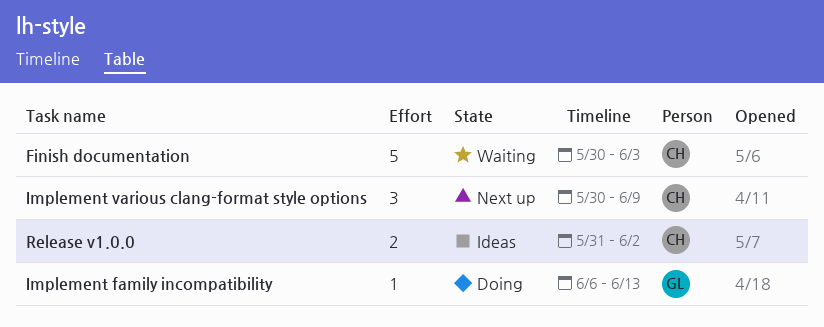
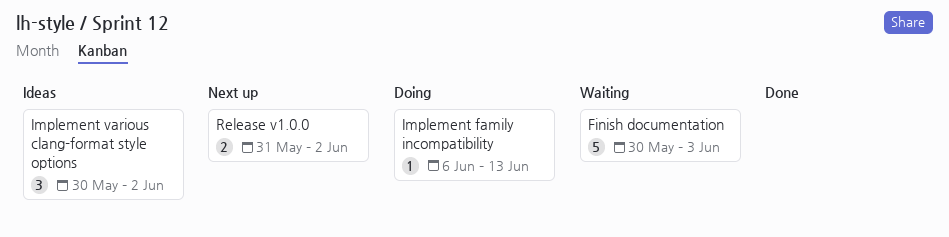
Implement various clang-format style options, status: Next up -> Ideas
Implement various clang-format style options, due: Jun 9 -> Jun 2
Release v1.0.0, status: Ideas -> Next up

